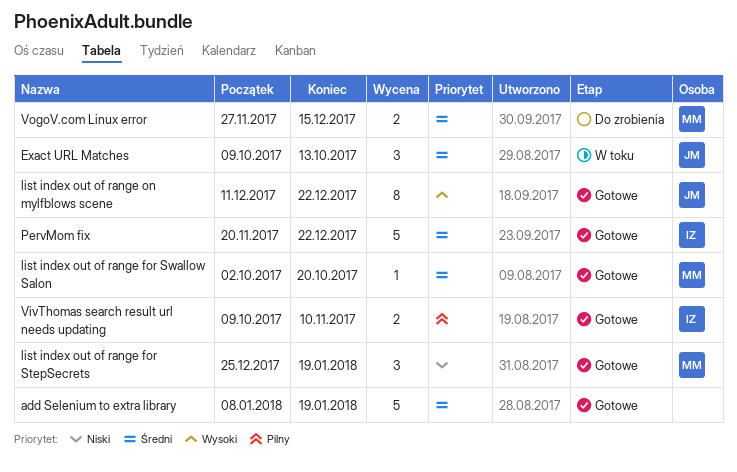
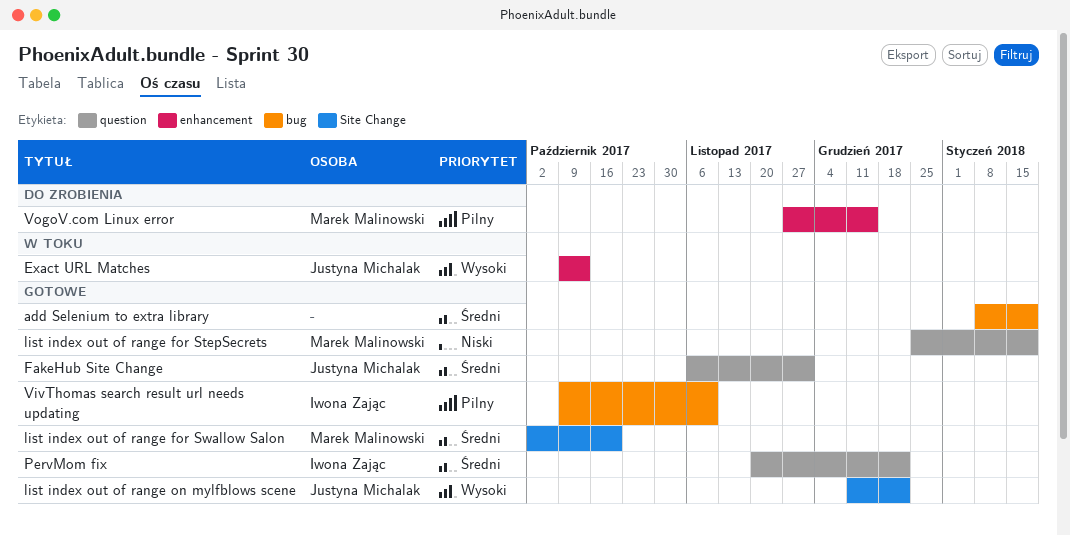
Exact URL Matches, priority: Średni -> Wysoki
FakeHub Site Change: none -> present
VogoV.com Linux error, priority: Średni -> Pilny

